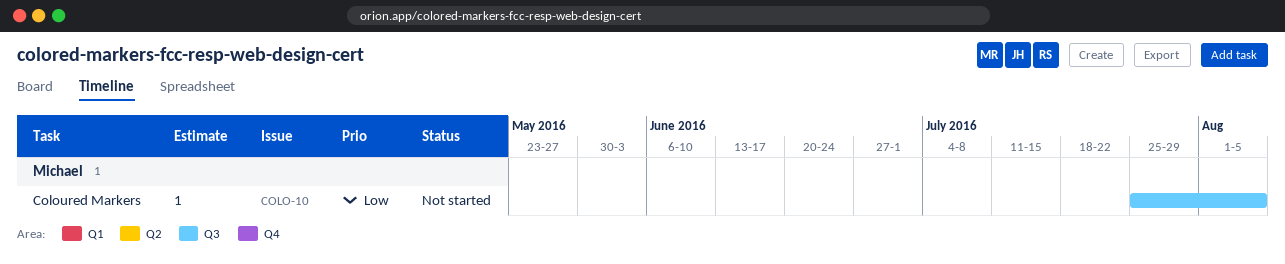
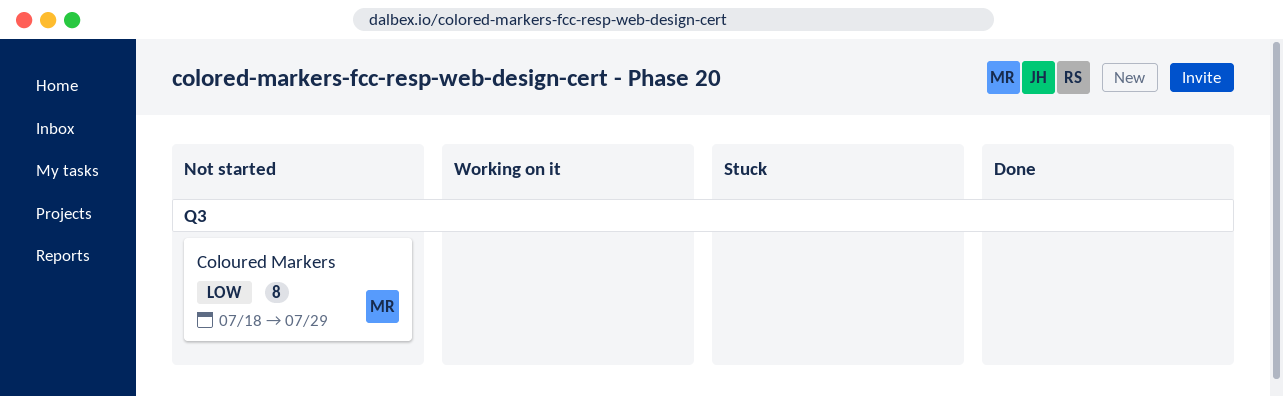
Coloured Markers, estimate: 1 -> 8
Coloured Markers, start: Jul 25 -> Jul 18
Coloured Markers, due: Aug 5 -> Jul 29

